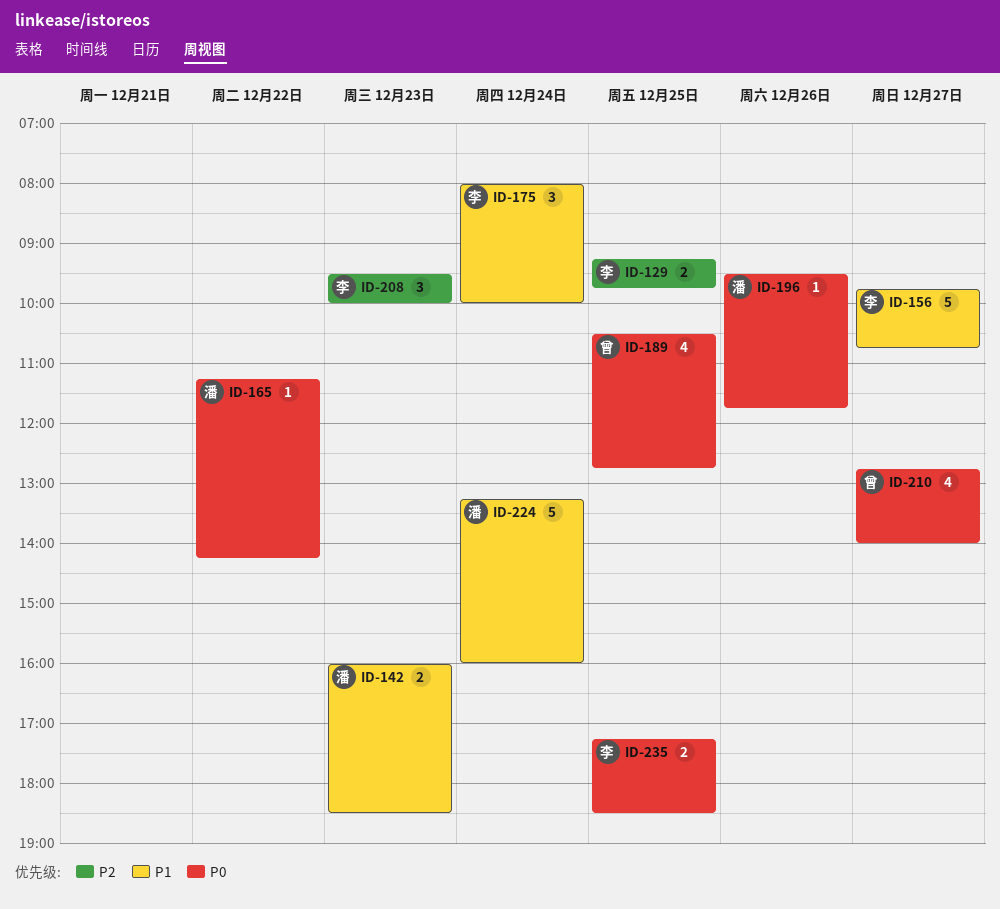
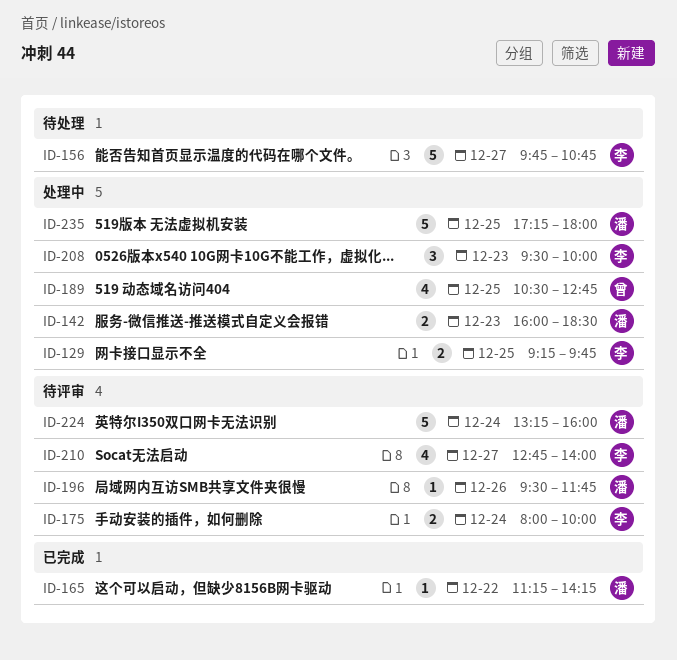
ID-175, estimate: 3 -> 2
ID-210, owner: 曾 -> 李
ID-235, owner: 李 -> 潘
ID-235, estimate: 2 -> 5
ID-235, ends: 18:30 -> 18:00

